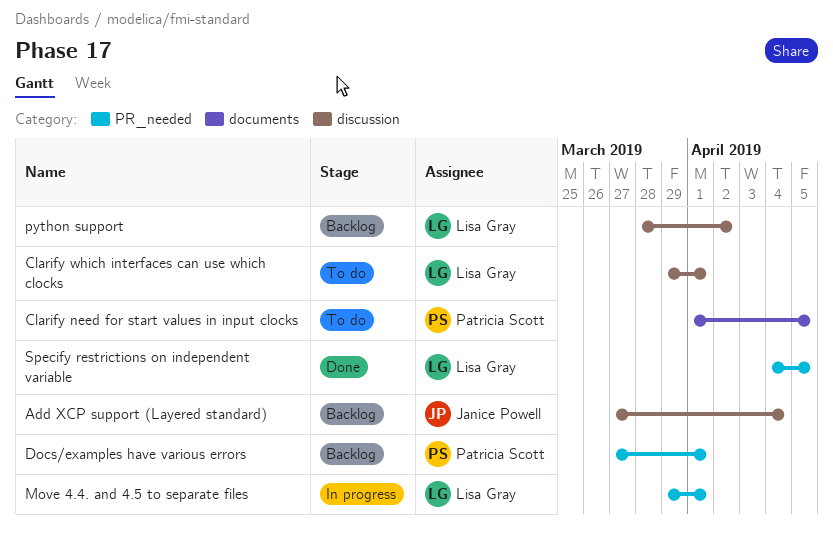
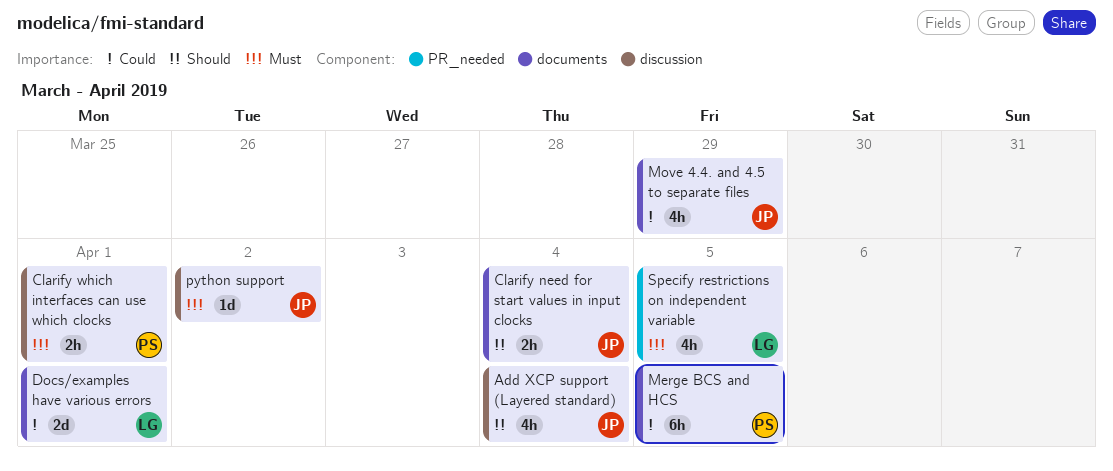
Clarify need for start values in input clocks, owner: Patricia Scott -> Janice Powell
Clarify need for start values in input clocks, due: Apr 5 -> Apr 4
Clarify which interfaces can use which clocks, owner: Lisa Gray -> Patricia Scott
Docs/examples have various errors, owner: Patricia Scott -> Lisa Gray
Docs/examples have various errors, label: PR_needed -> documents
Merge BCS and HCS: none -> present
Move 4.4. and 4.5 to separate files, owner: Lisa Gray -> Janice Powell
Move 4.4. and 4.5 to separate files, label: PR_needed -> documents
Move 4.4. and 4.5 to separate files, due: Apr 1 -> Mar 29
python support, owner: Lisa Gray -> Janice Powell

